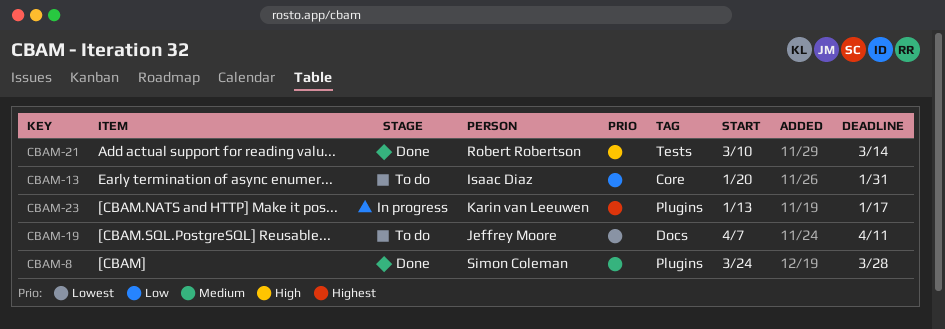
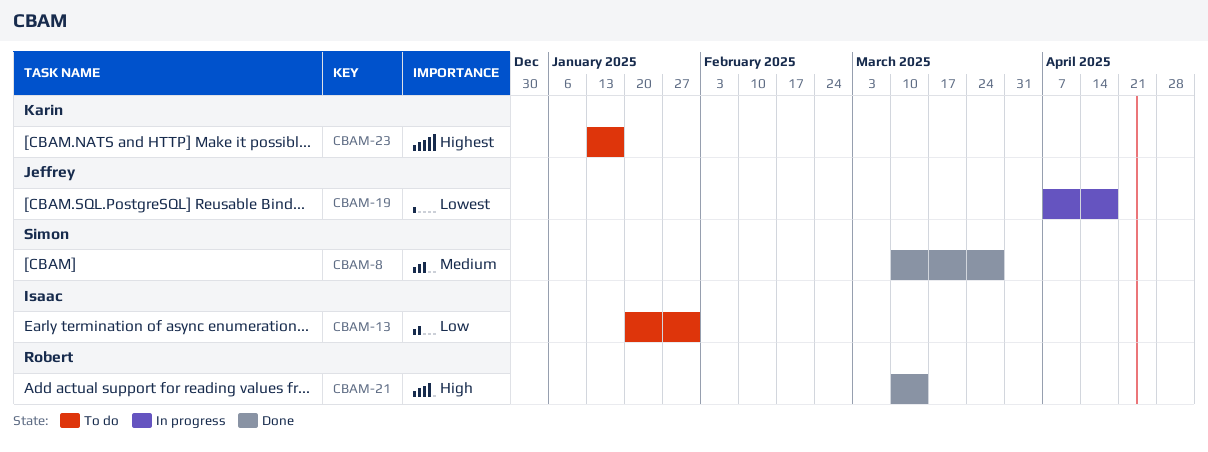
CBAM-8, start: Mar 24 -> Mar 10
CBAM-19, status: To do -> In progress
CBAM-19, due: Apr 11 -> Apr 18
CBAM-23, status: In progress -> To do

